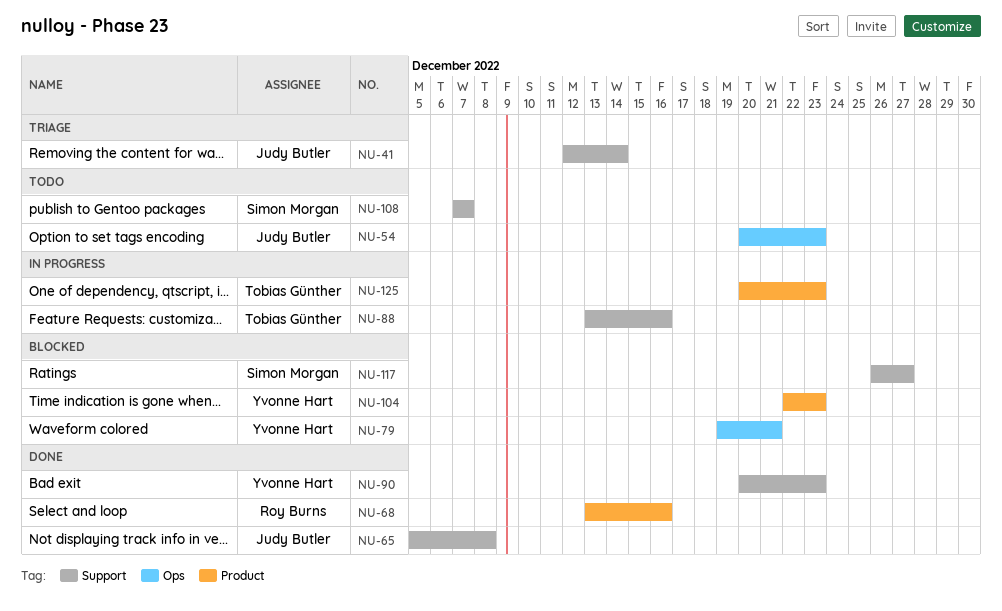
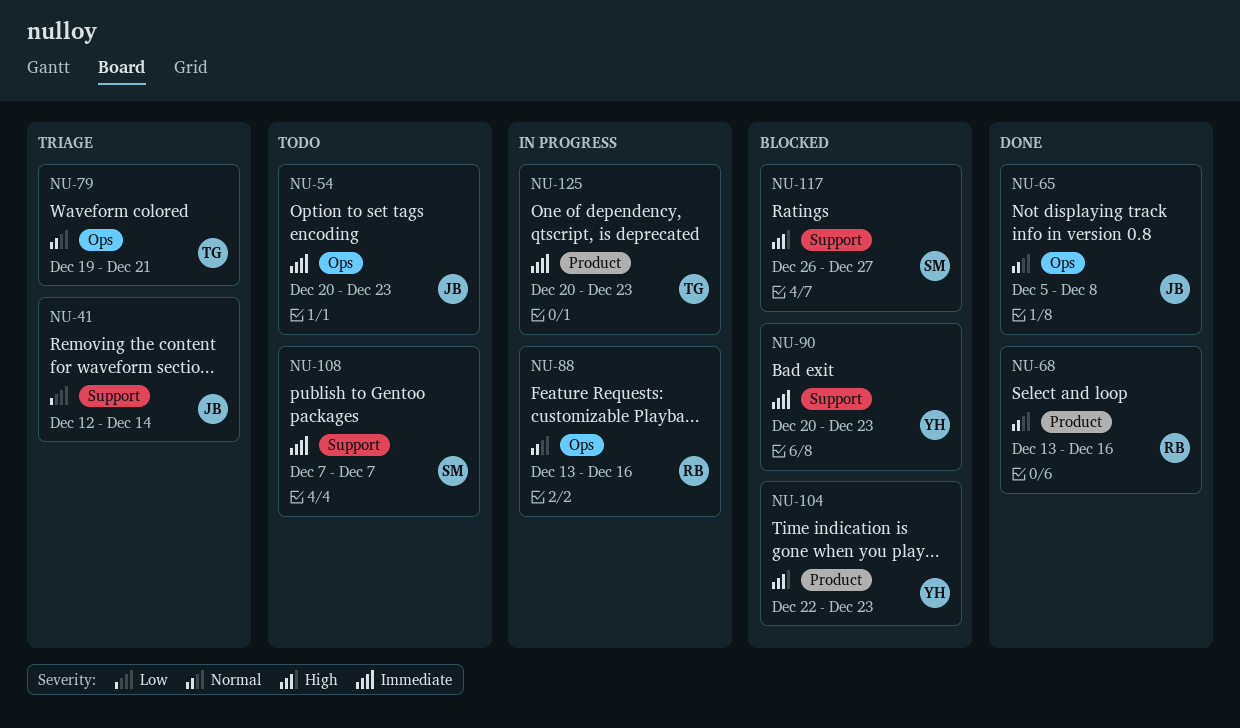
NU-65, label: Support -> Ops
NU-79, status: Blocked -> Triage
NU-79, owner: Yvonne Hart -> Tobias Günther
NU-88, owner: Tobias Günther -> Roy Burns
NU-88, label: Support -> Ops
NU-90, status: Done -> Blocked

